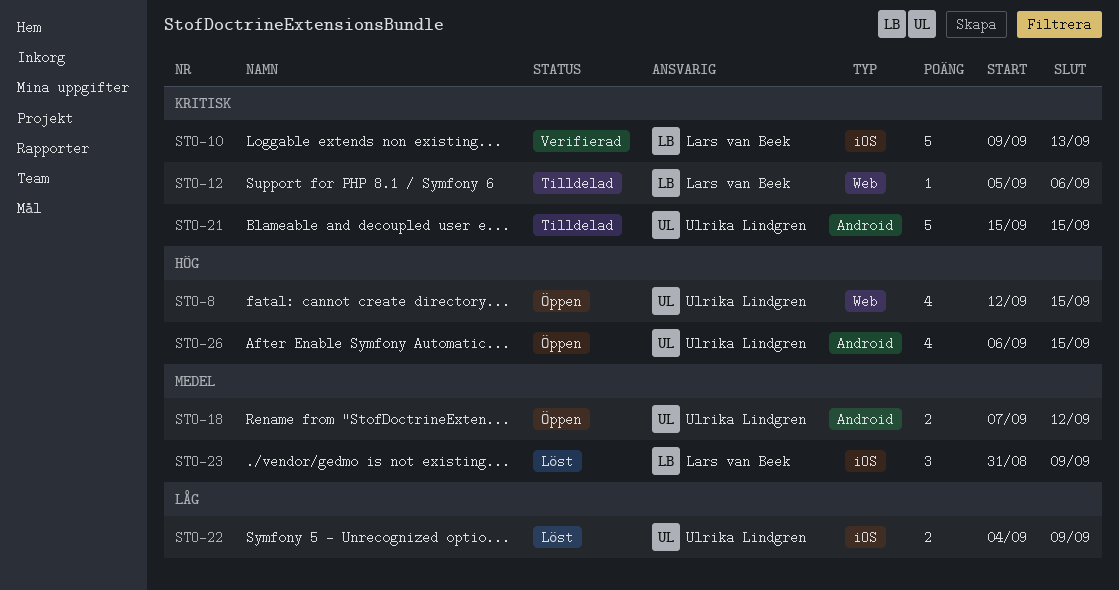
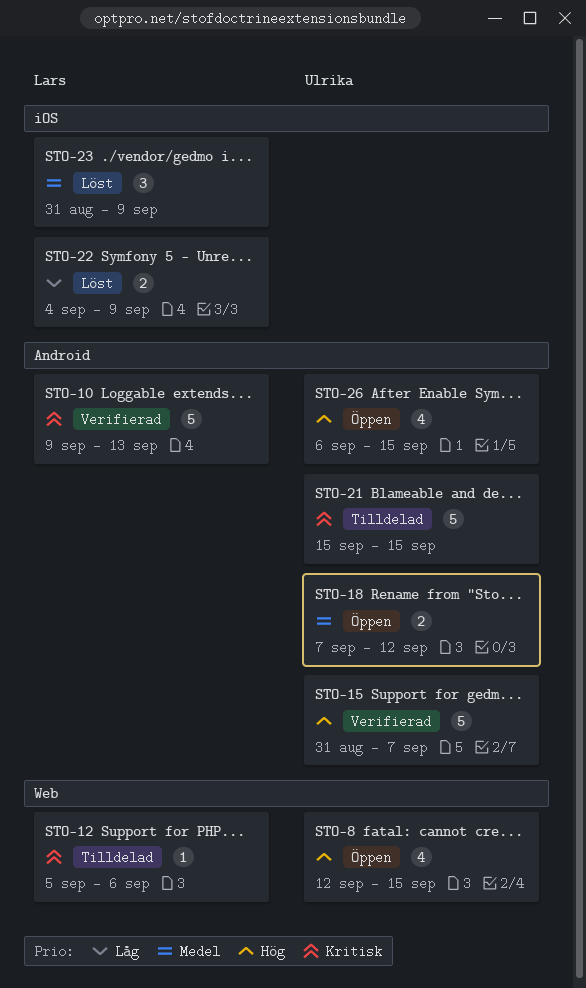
STO-10, label: iOS -> Android
STO-15: none -> present
STO-22, owner: Ulrika Lindgren -> Lars van Beek

